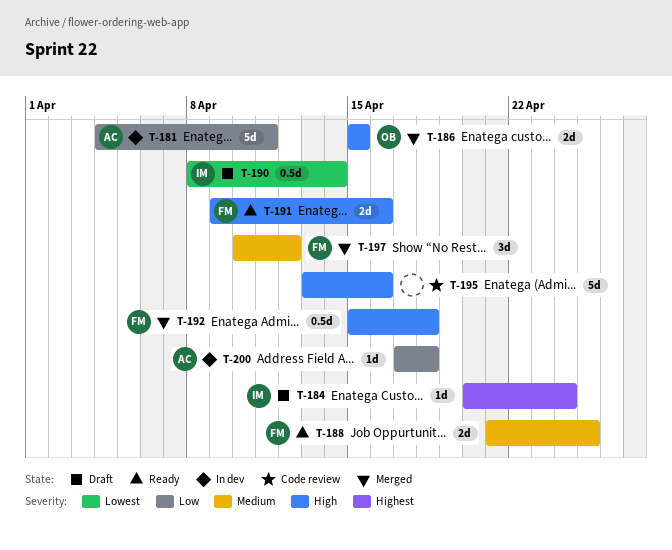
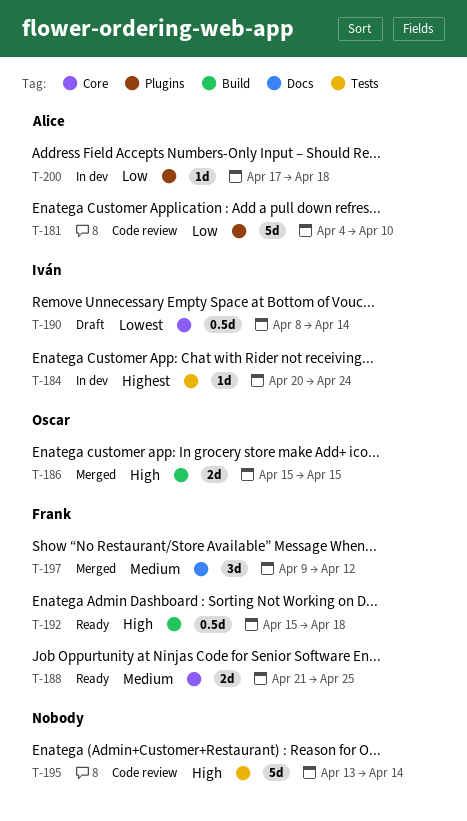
T-181, status: In dev -> Code review
T-181, due: Apr 11 -> Apr 10
T-184, status: Draft -> In dev
T-191: present -> none
T-192, status: Merged -> Ready
T-195, due: Apr 16 -> Apr 14
T-197, start: Apr 10 -> Apr 9

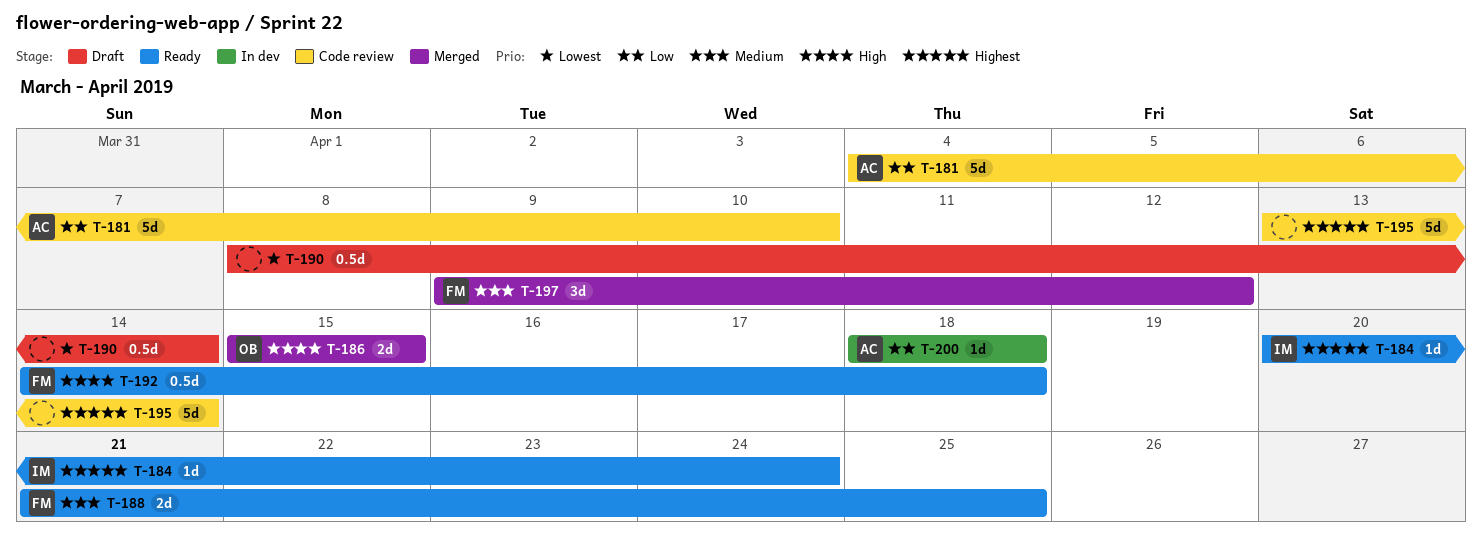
T-184, status: In dev -> Ready
T-190, owner: Iván -> none
T-192, start: Apr 15 -> Apr 14
T-195, priority: High -> Highest
T-200, start: Apr 17 -> Apr 18

